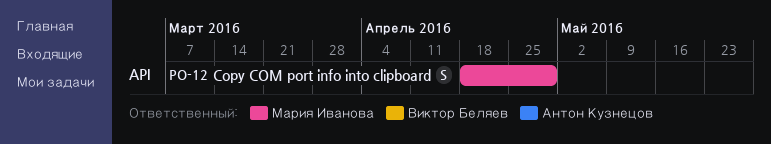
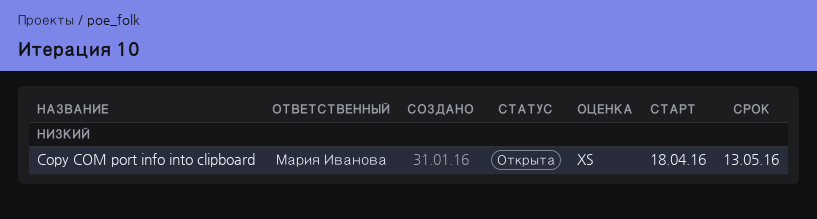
Copy COM port info into clipboard, estimate: S -> XS
Copy COM port info into clipboard, due: Apr 29 -> May 13

